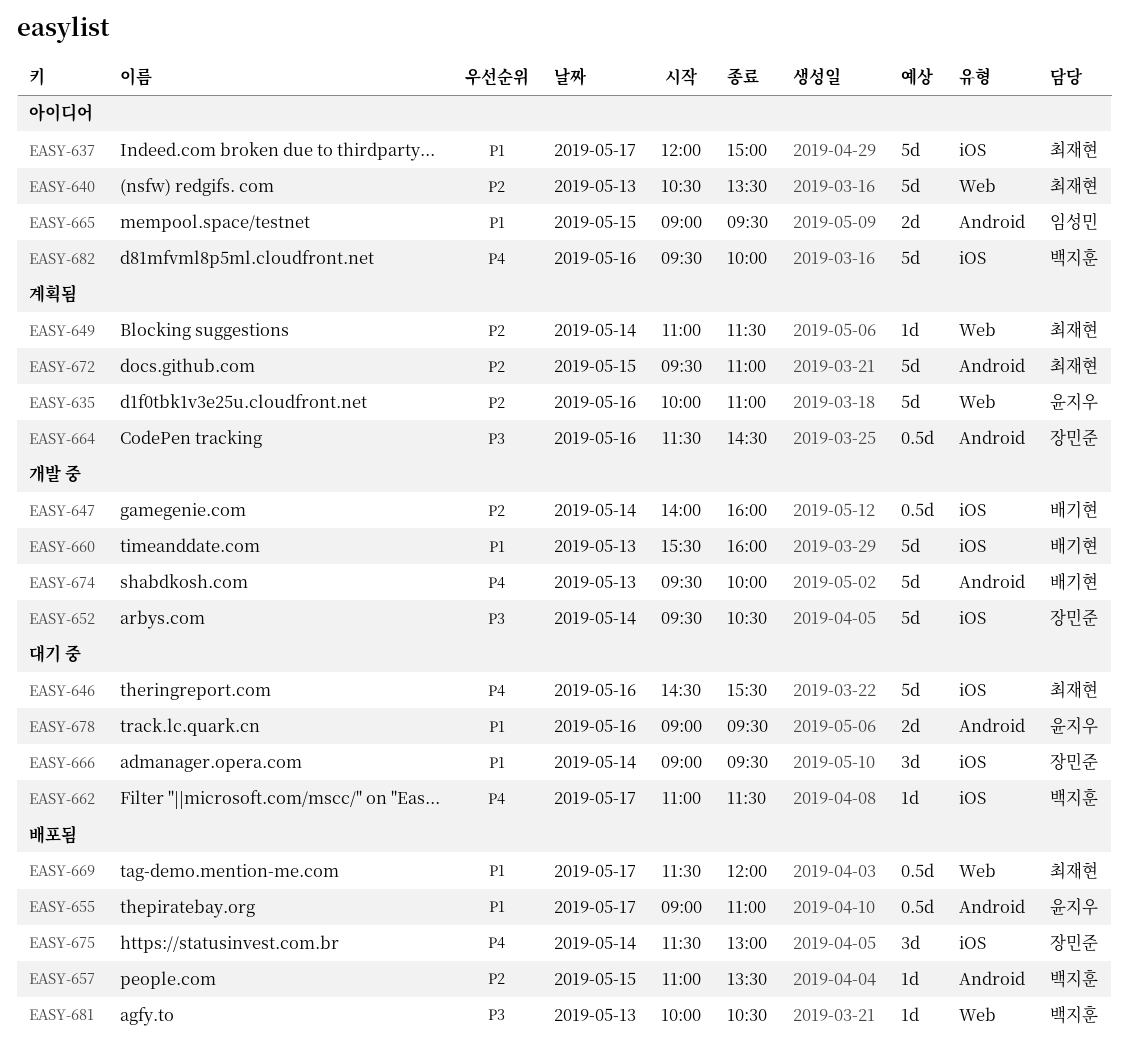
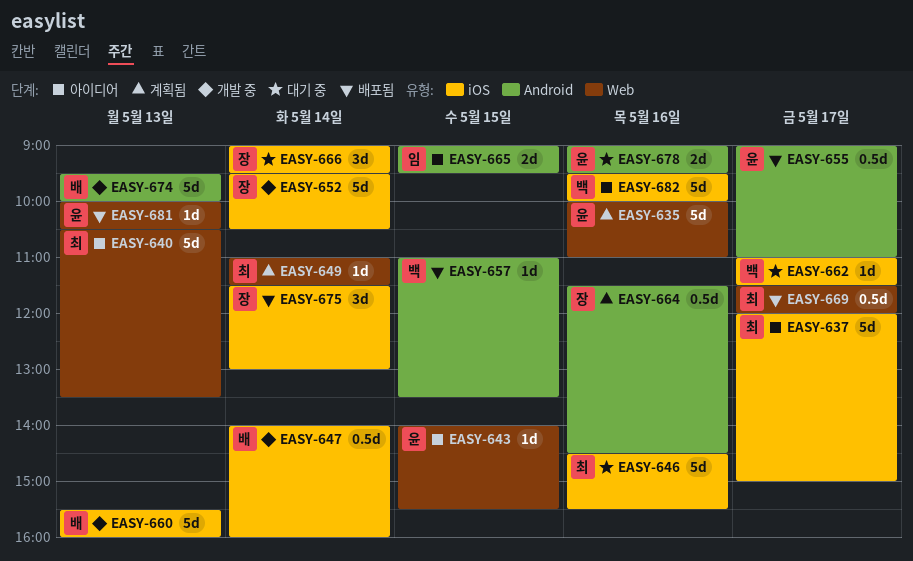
EASY-643: none -> present
EASY-672: present -> none
EASY-681, owner: 백지훈 -> 윤지우

